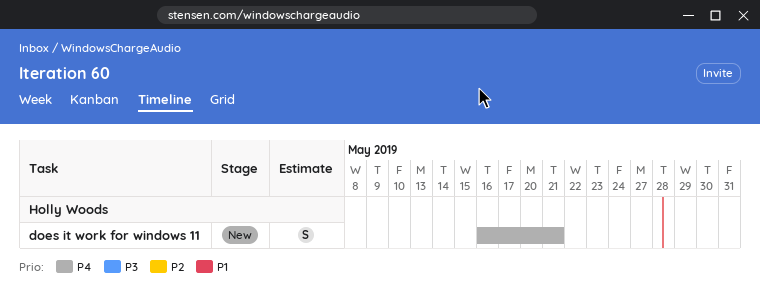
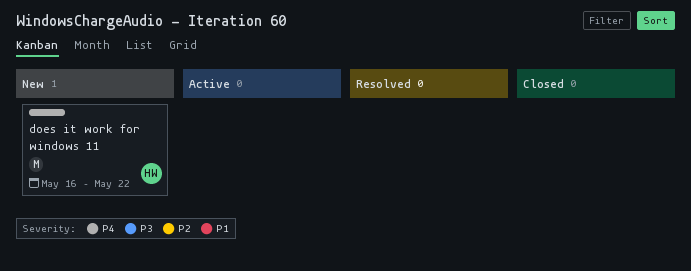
does it work for windows 11, estimate: S -> M
does it work for windows 11, due: May 21 -> May 22

